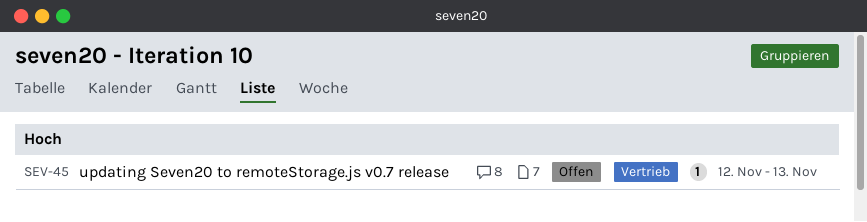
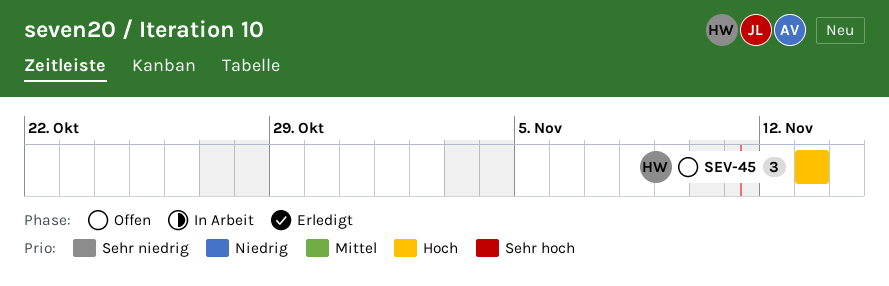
SEV-45, estimate: 1 -> 3
SEV-45, start: Nov 12 -> Nov 13

